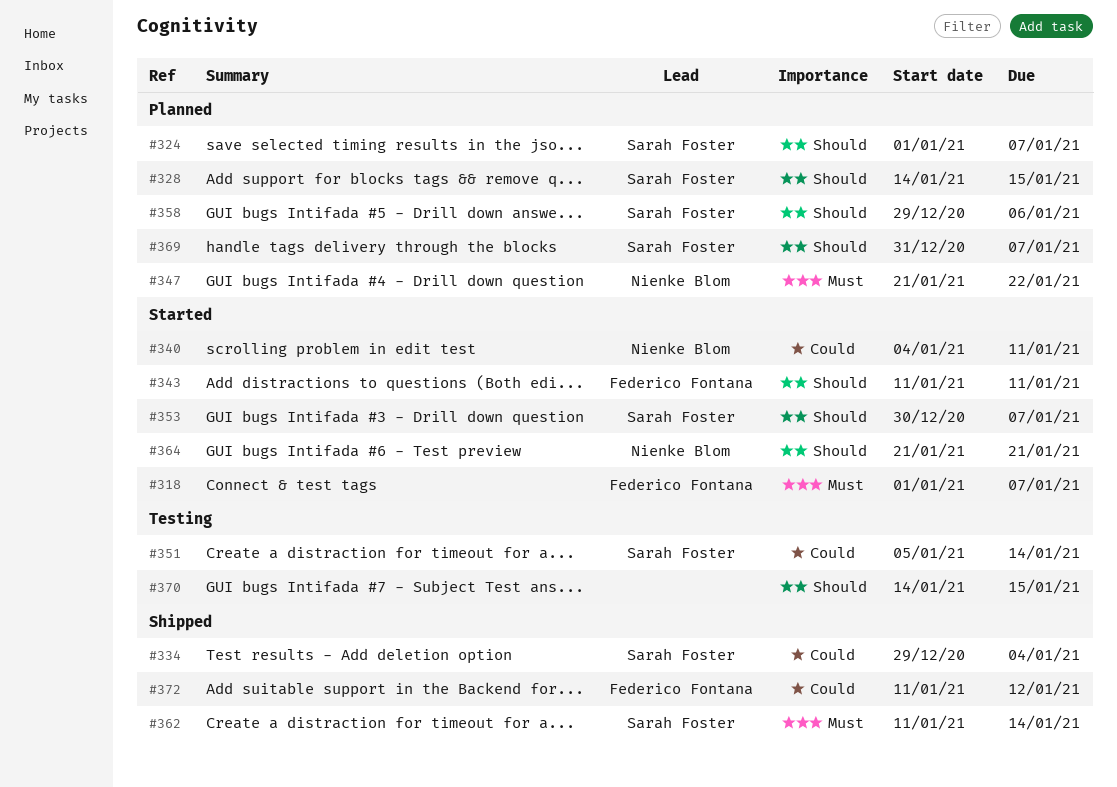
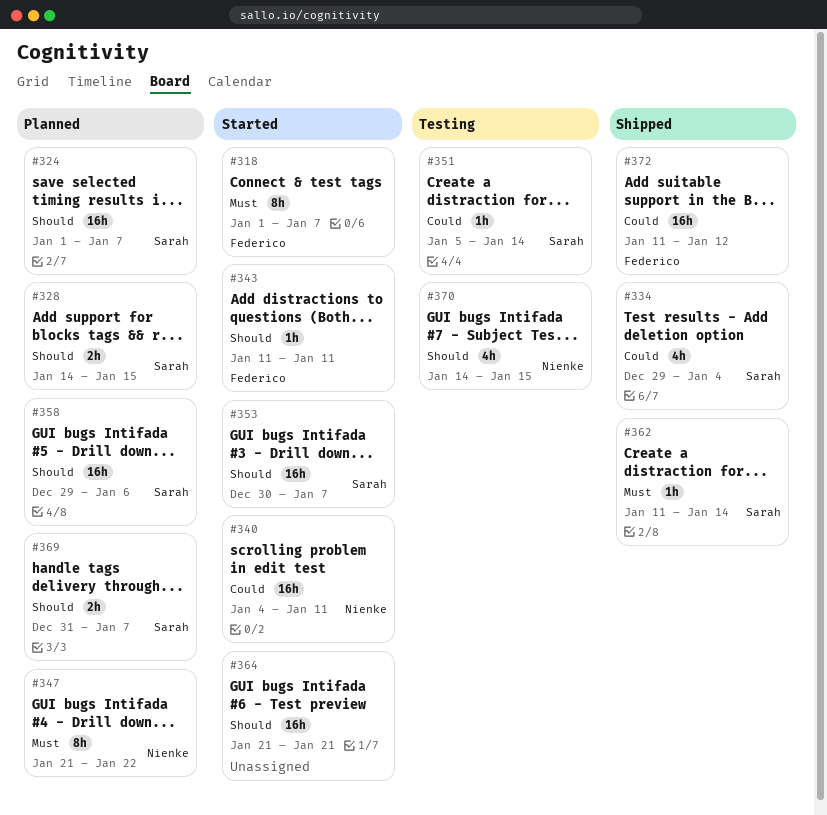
#364, owner: Nienke Blom -> none
#370, owner: none -> Nienke Blom

